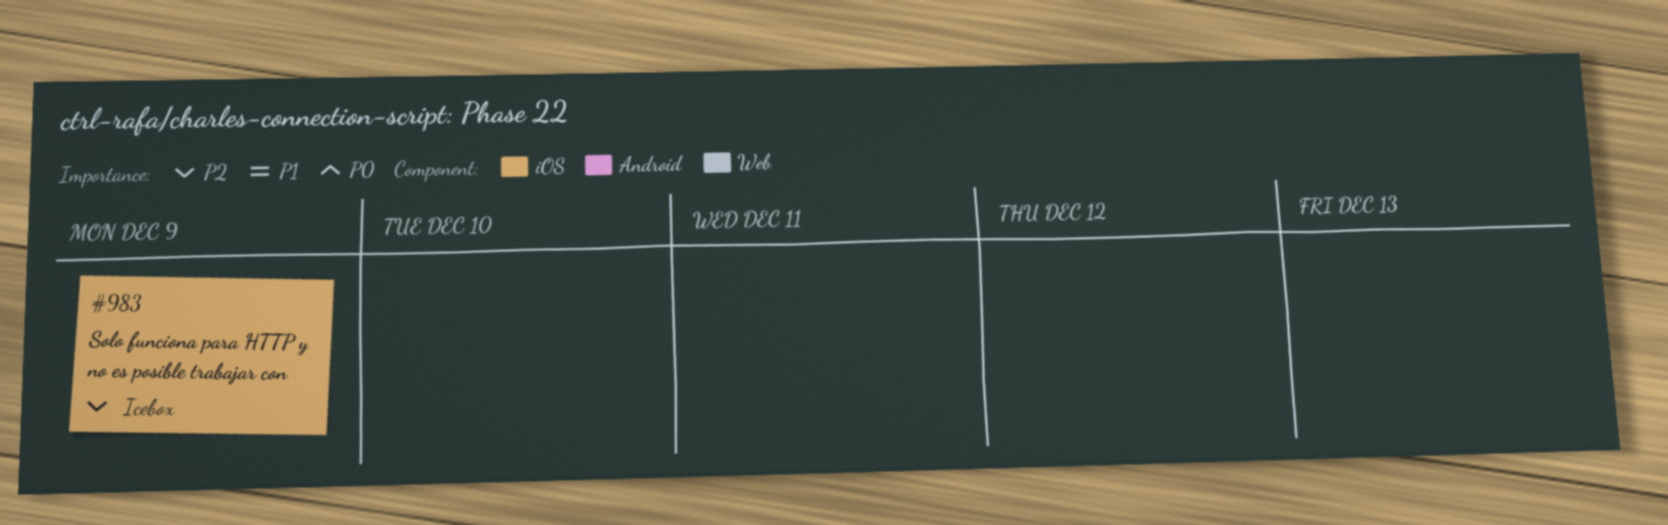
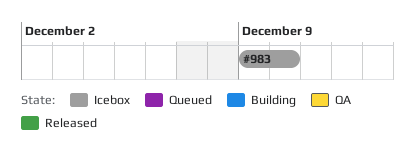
#983, due: Dec 9 -> Dec 10

